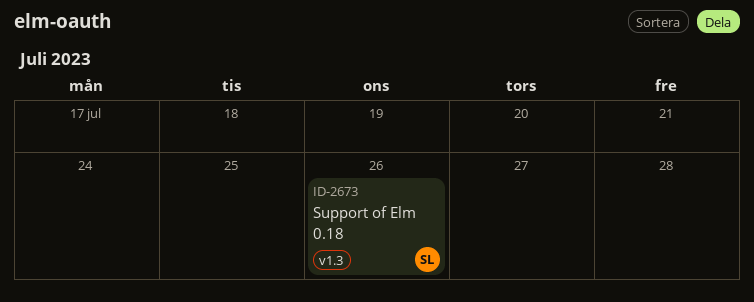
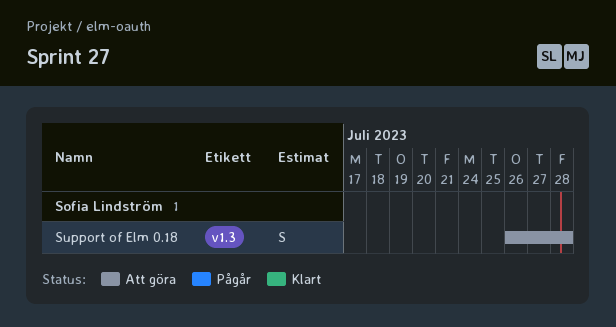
Support of Elm 0.18, due: Jul 26 -> Jul 28

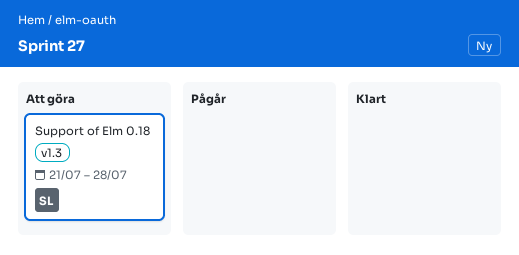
Support of Elm 0.18, start: Jul 26 -> Jul 21

